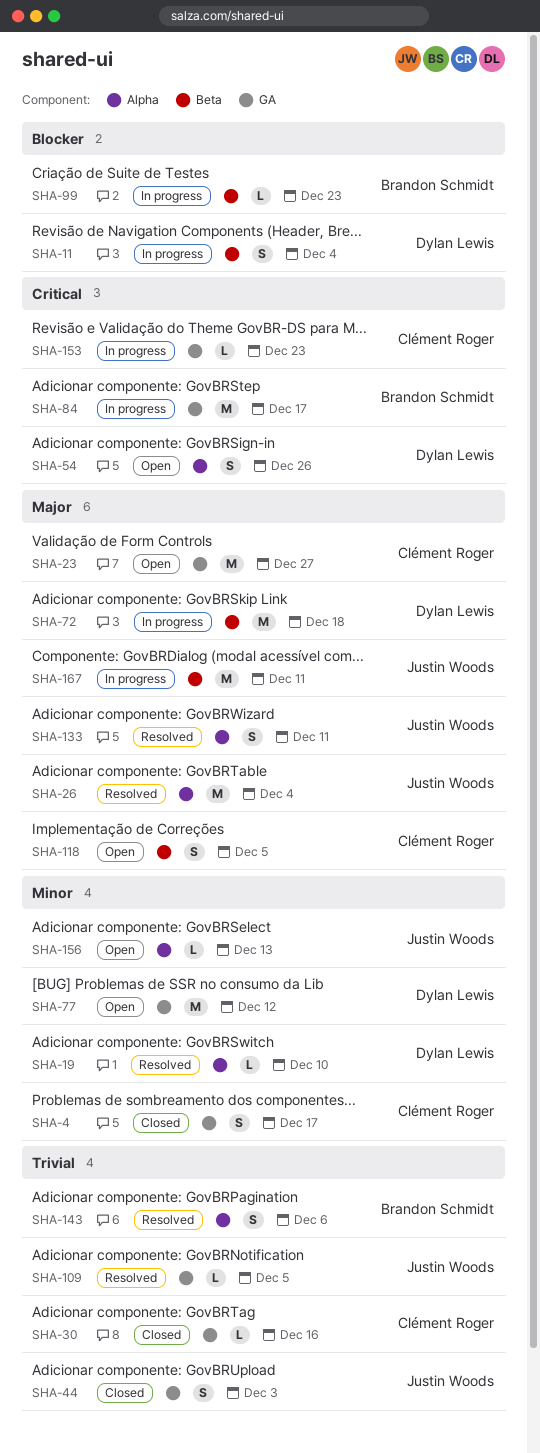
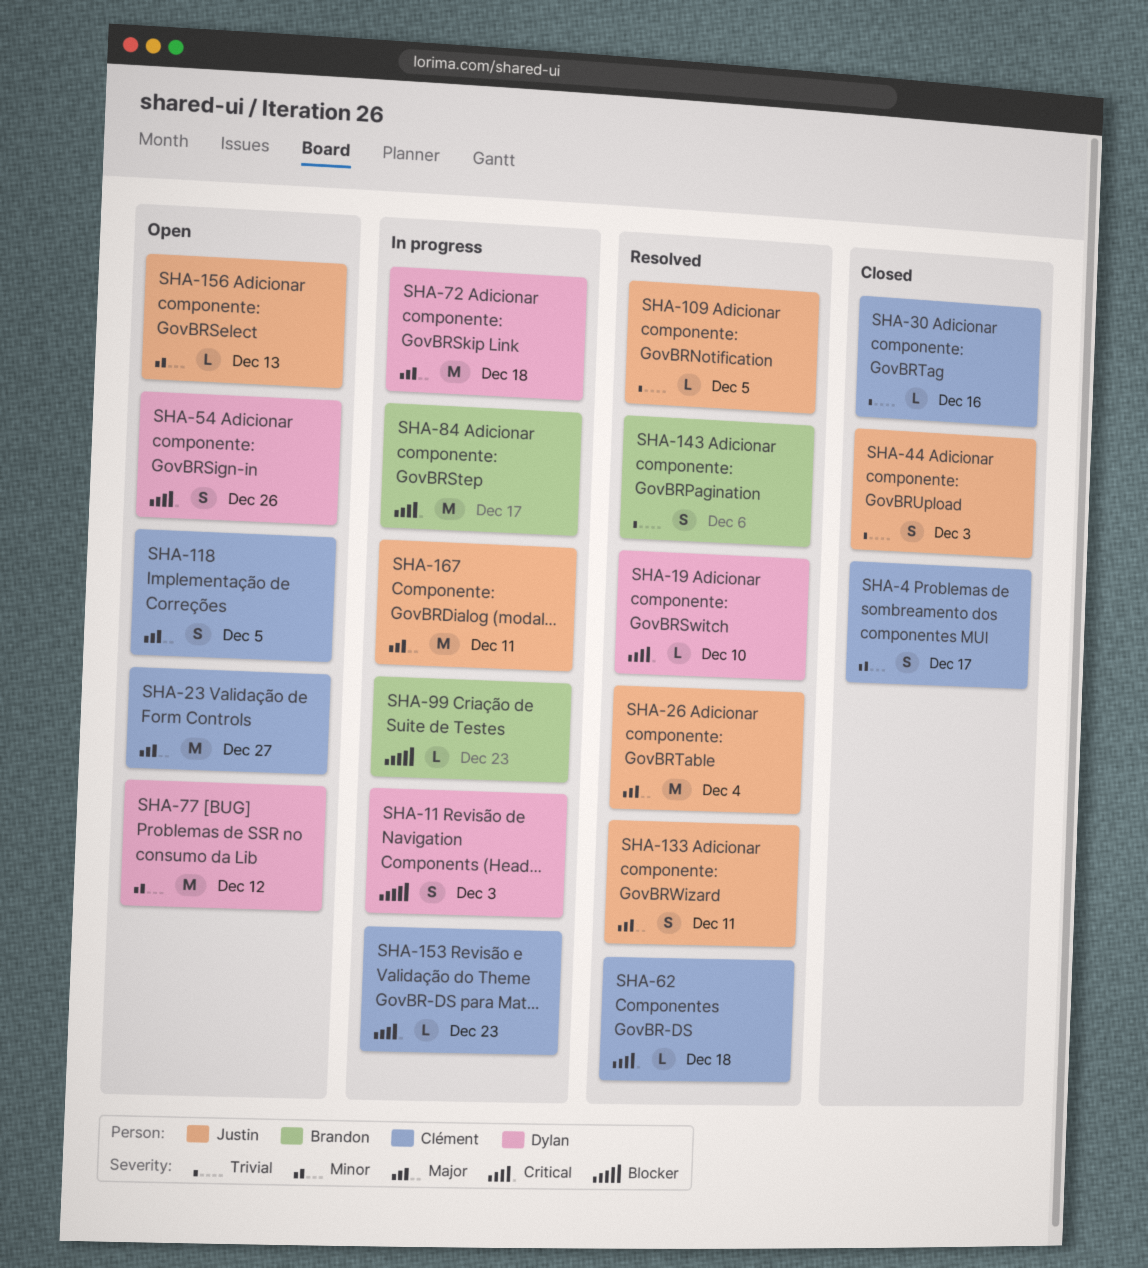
SHA-11, due: Dec 4 -> Dec 3
SHA-19, priority: Minor -> Critical
SHA-62: none -> present

